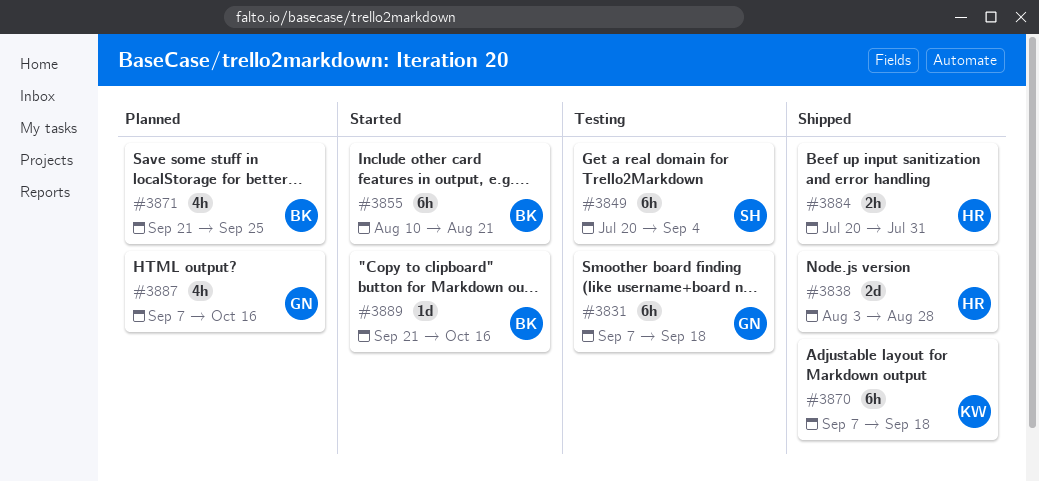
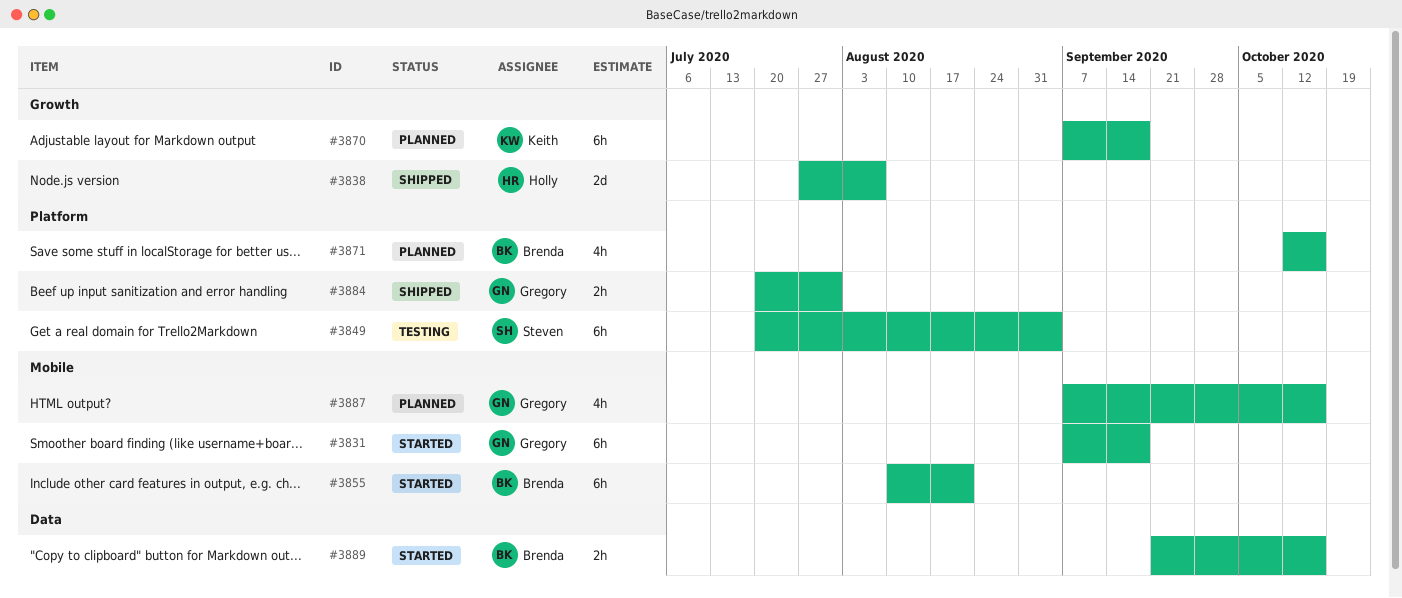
#3831, status: Testing -> Started
#3838, start: Aug 3 -> Jul 27
#3838, due: Aug 28 -> Aug 7
#3870, status: Shipped -> Planned
#3871, start: Sep 21 -> Oct 12
#3871, due: Sep 25 -> Oct 16
#3884, owner: Holly -> Gregory
#3889, estimate: 1d -> 2h

